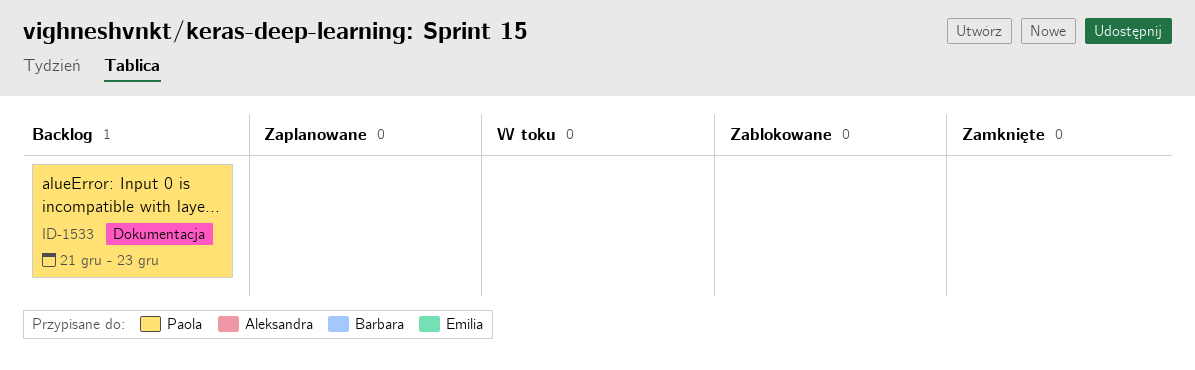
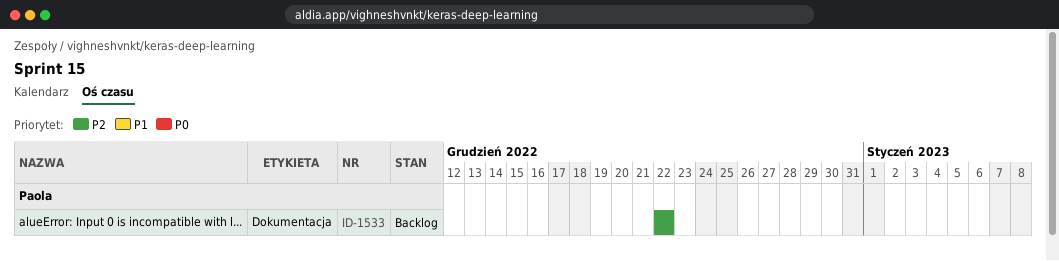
ID-1533, start: Dec 21 -> Dec 22
ID-1533, due: Dec 23 -> Dec 22

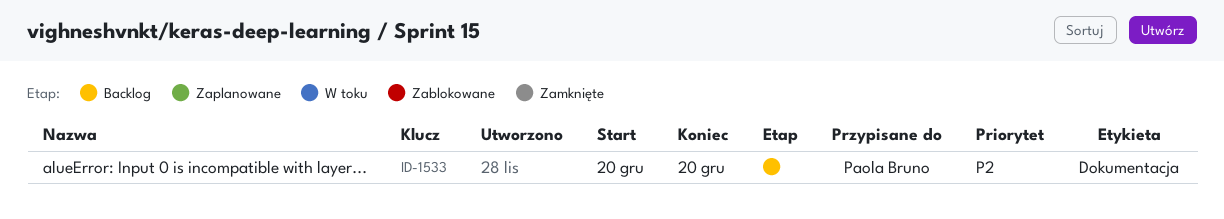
ID-1533, start: Dec 22 -> Dec 20
ID-1533, due: Dec 22 -> Dec 20

